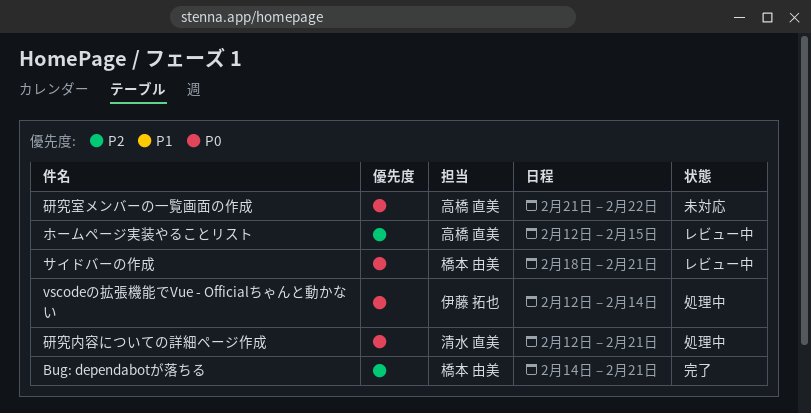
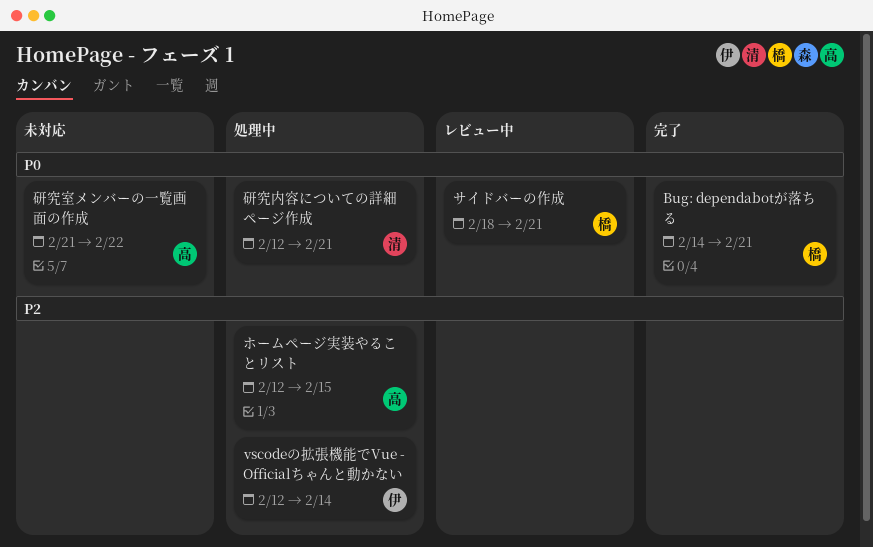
Bug: dependabotが落ちる, priority: P2 -> P0
vscodeの拡張機能でVue - Officialちゃんと動かない, priority: P0 -> P2
ホームページ実装やることリスト, status: レビュー中 -> 処理中

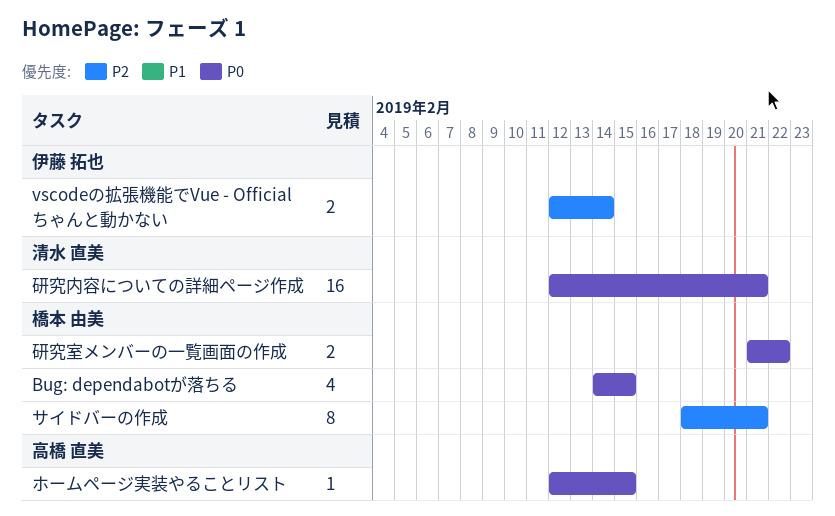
Bug: dependabotが落ちる, due: Feb 21 -> Feb 15
サイドバーの作成, priority: P0 -> P2
ホームページ実装やることリスト, priority: P2 -> P0
研究室メンバーの一覧画面の作成, owner: 高橋 直美 -> 橋本 由美

